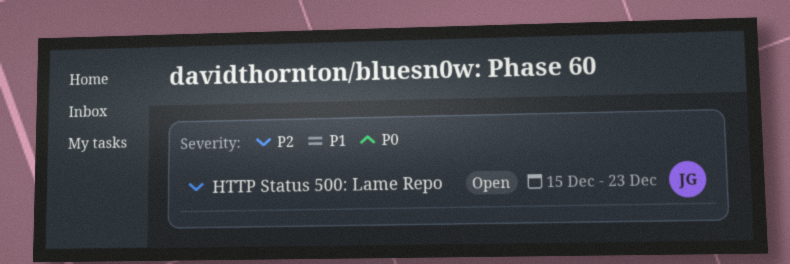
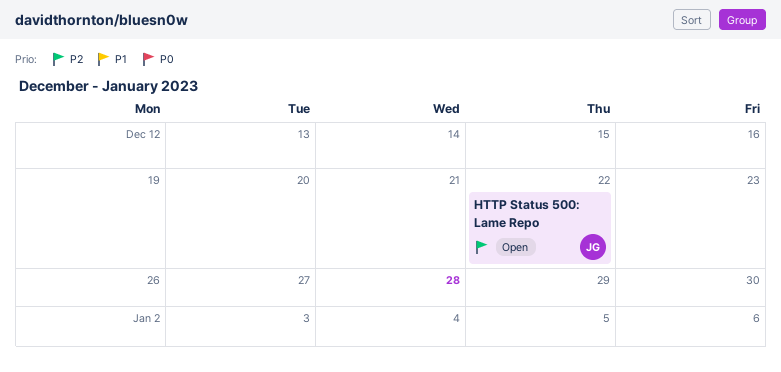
HTTP Status 500: Lame Repo, due: Dec 23 -> Dec 22

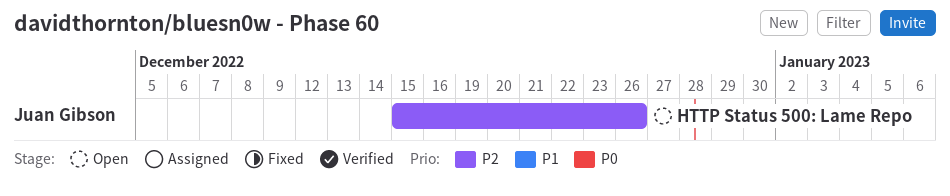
HTTP Status 500: Lame Repo, due: Dec 22 -> Dec 26

